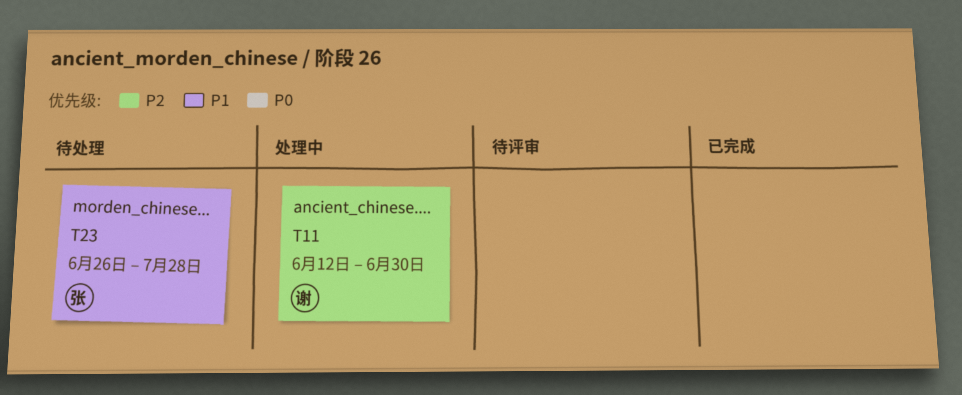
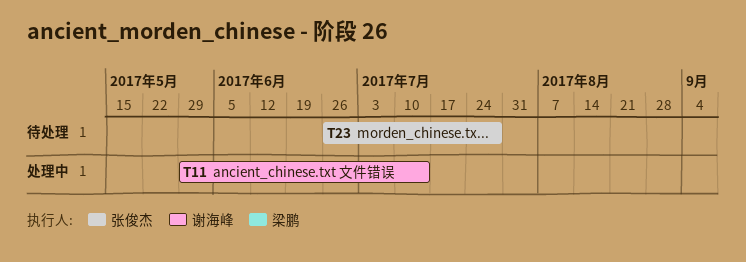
T11, start: Jun 12 -> May 29
T11, due: Jun 30 -> Jul 14

